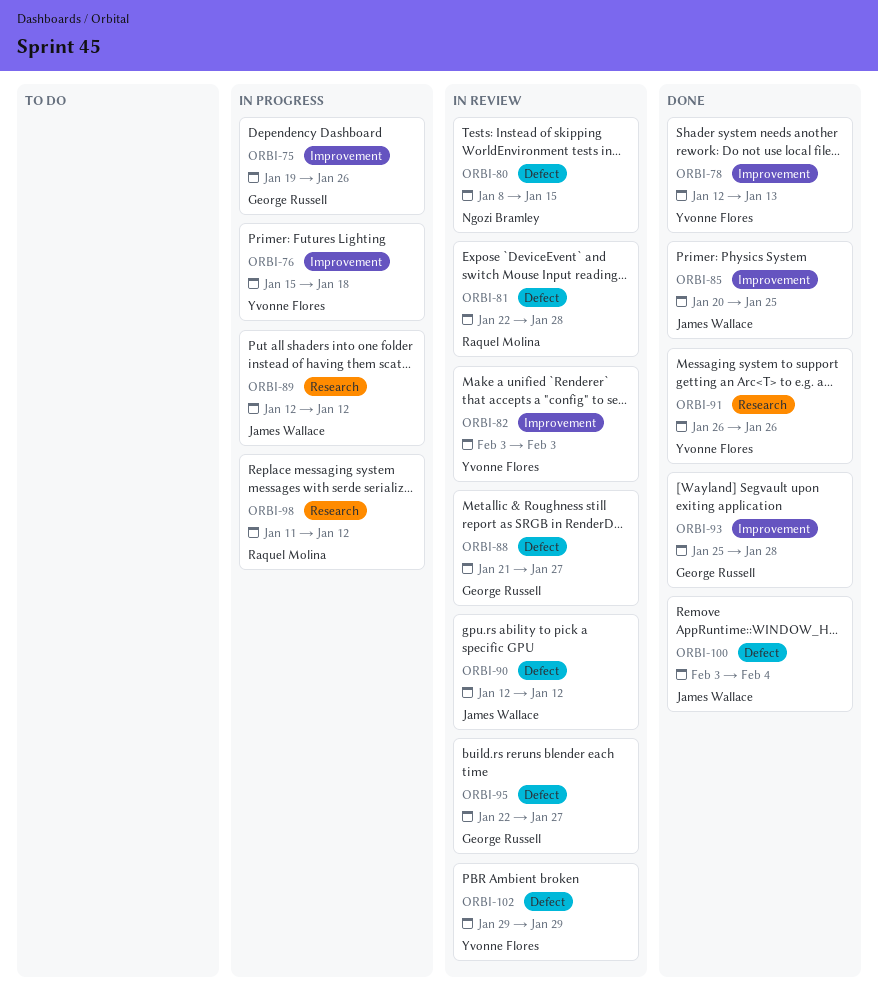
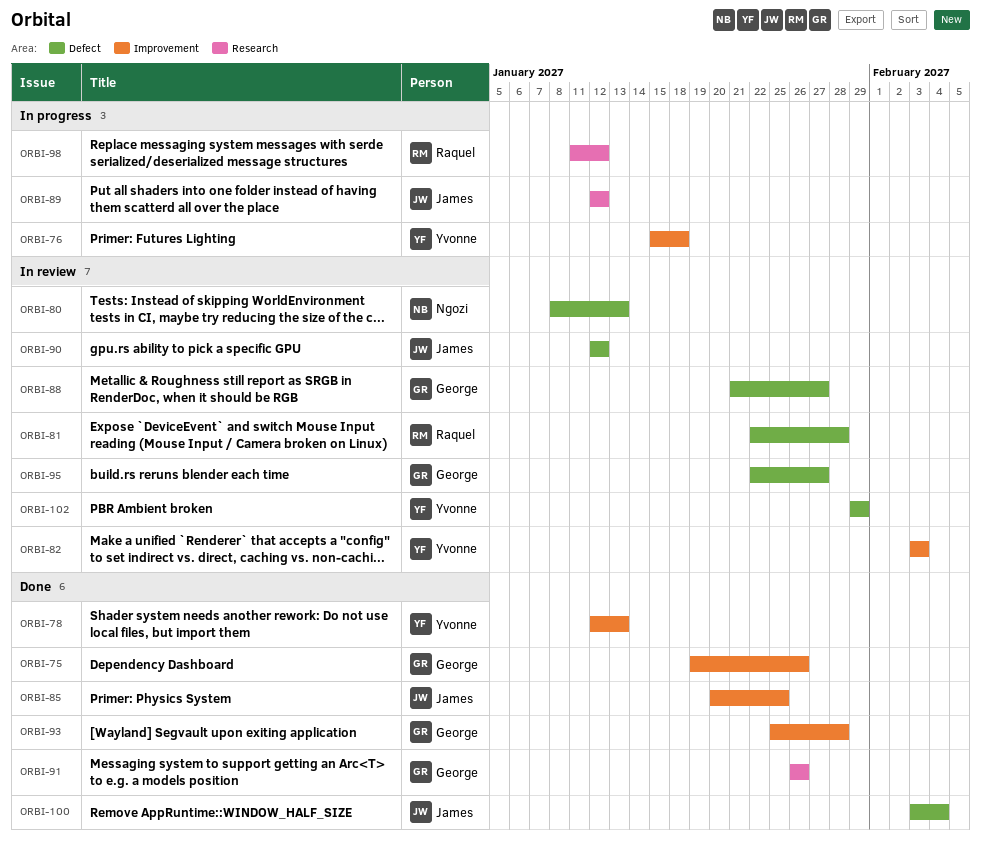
ORBI-75, status: In progress -> Done
ORBI-80, due: Jan 15 -> Jan 13
ORBI-91, owner: Yvonne Flores -> George Russell

